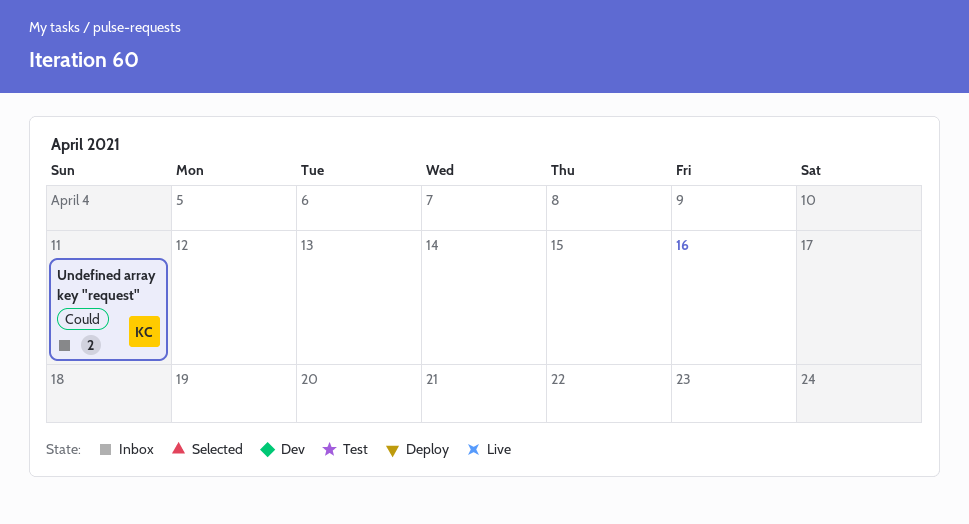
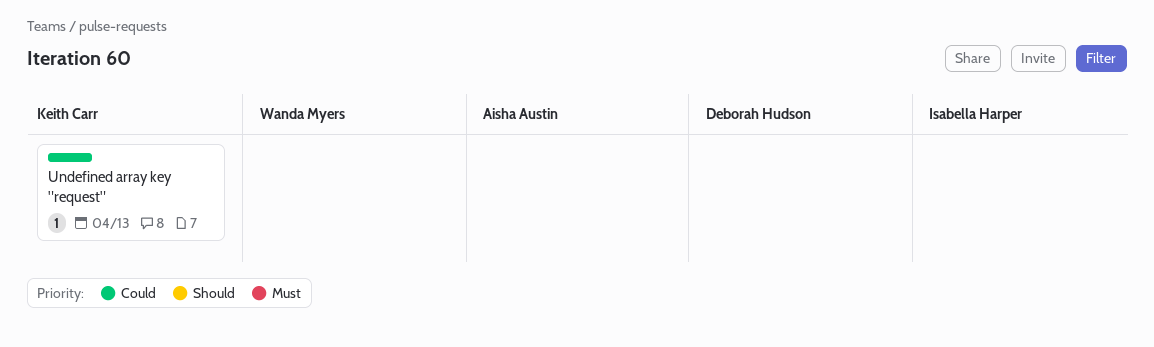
Undefined array key "request", estimate: 2 -> 1
Undefined array key "request", due: Apr 11 -> Apr 13

